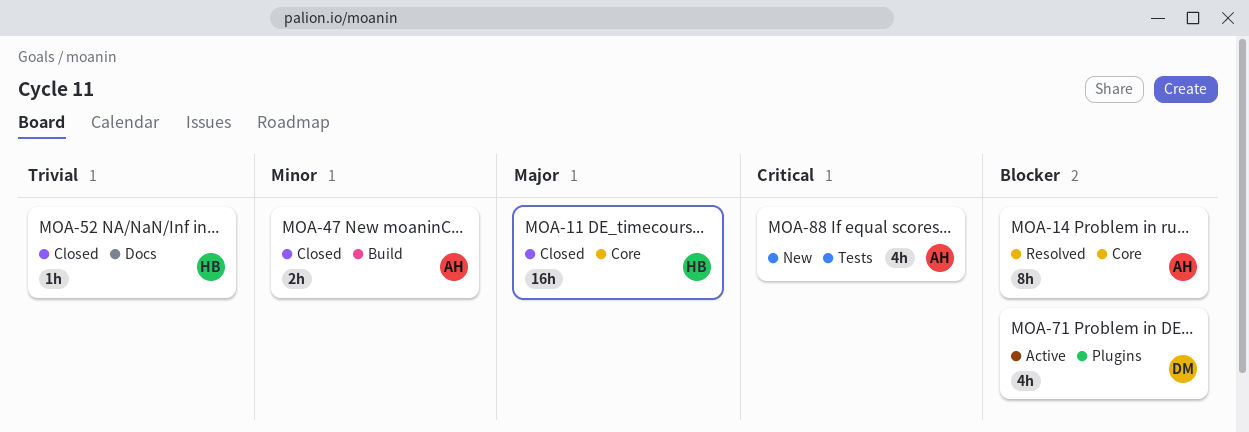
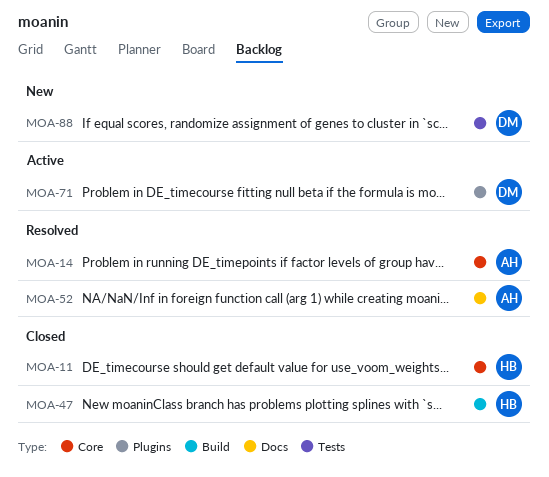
MOA-47, owner: AH -> HB
MOA-52, status: Closed -> Resolved
MOA-52, owner: HB -> AH
MOA-88, owner: AH -> DM

